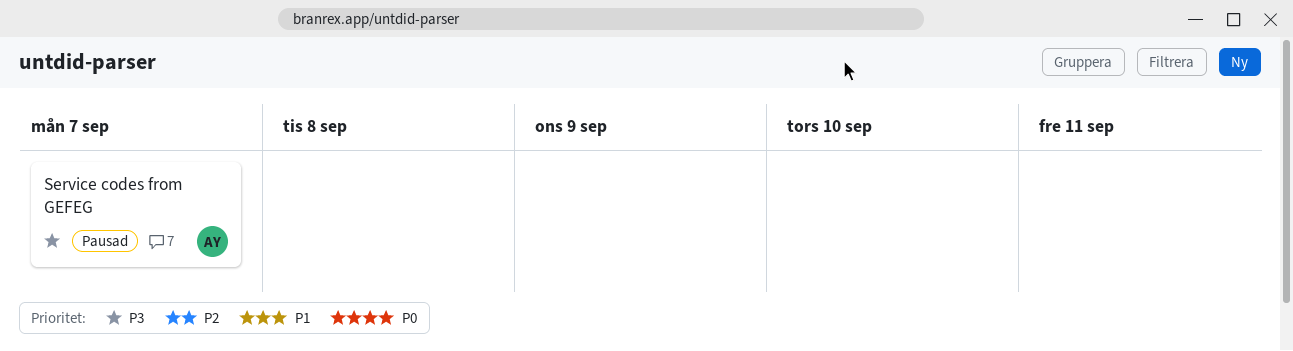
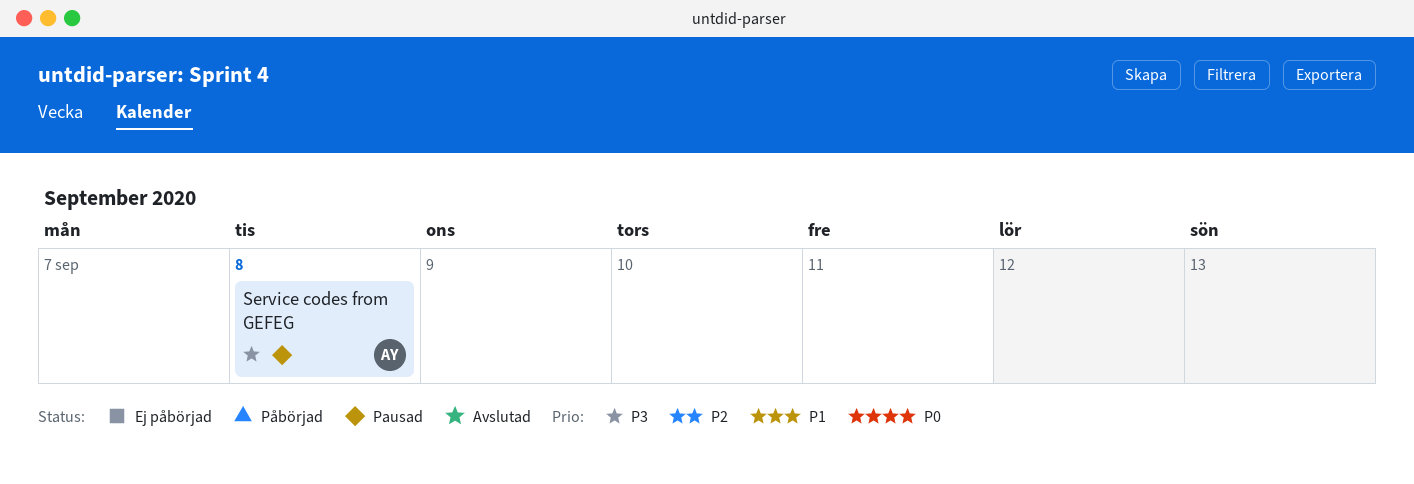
Service codes from GEFEG, due: Sep 7 -> Sep 8

